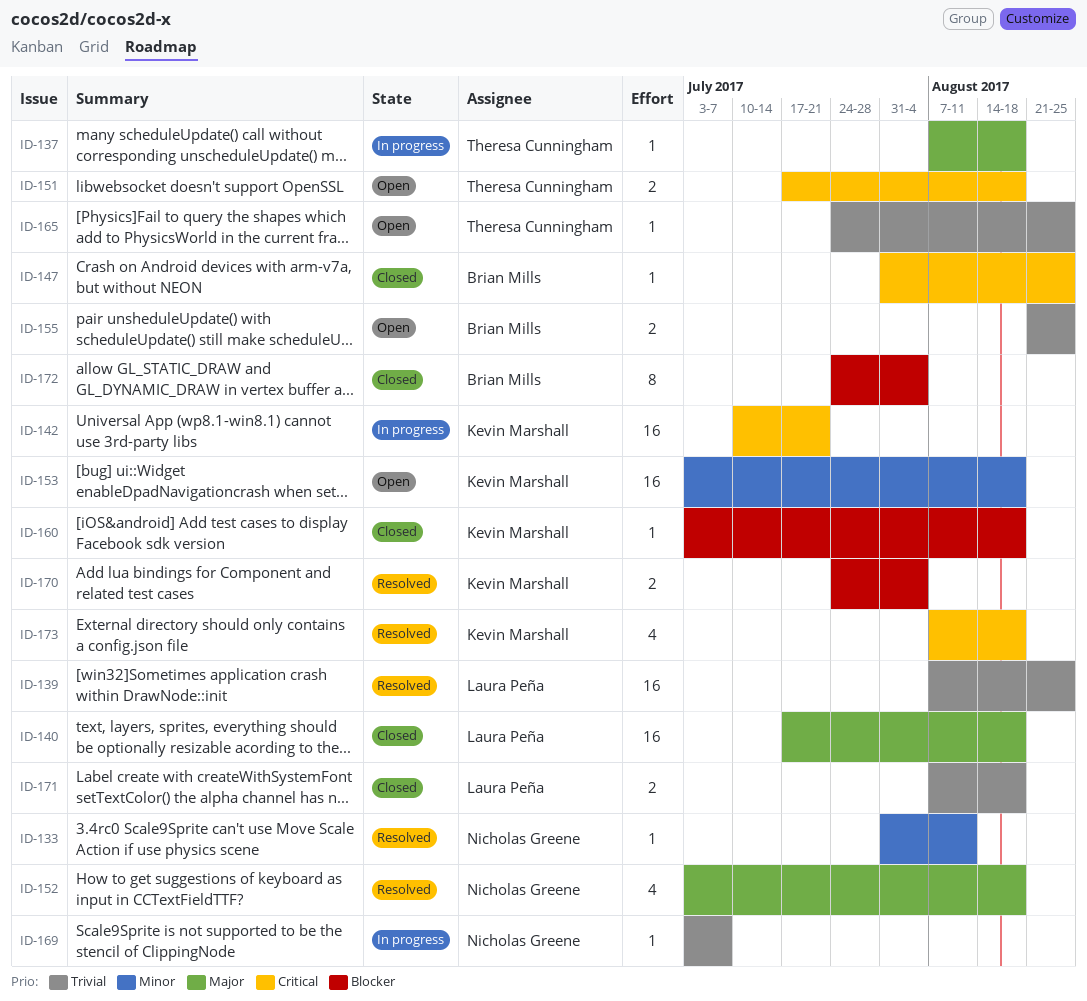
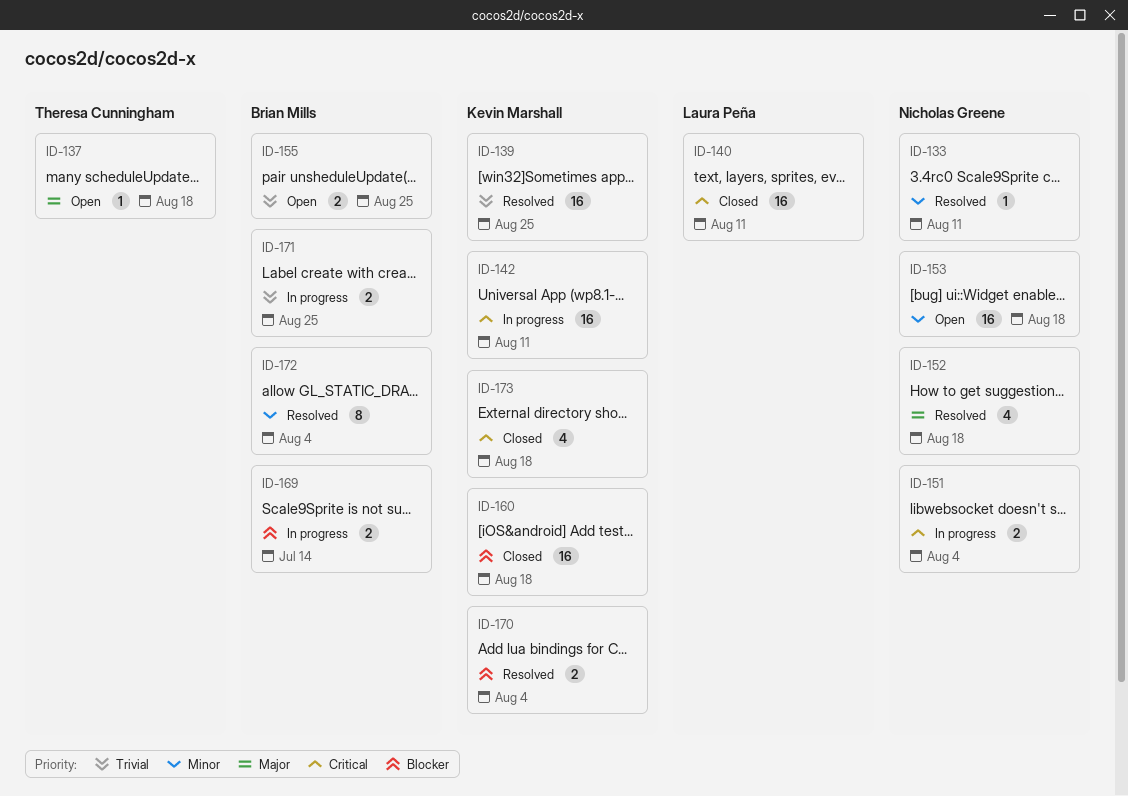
ID-137, status: In progress -> Open
ID-139, owner: Laura Peña -> Kevin Marshall
ID-140, priority: Major -> Critical
ID-140, due: Aug 18 -> Aug 11
ID-142, due: Jul 21 -> Aug 11
ID-147: present -> none
ID-151, status: Open -> In progress
ID-151, owner: Theresa Cunningham -> Nicholas Greene
ID-151, due: Aug 18 -> Aug 4
ID-153, owner: Kevin Marshall -> Nicholas Greene
ID-160, estimate: 1 -> 16
ID-165: present -> none
ID-169, owner: Nicholas Greene -> Brian Mills
ID-169, priority: Trivial -> Blocker
ID-169, estimate: 1 -> 2
ID-169, due: Jul 7 -> Jul 14
ID-171, status: Closed -> In progress
ID-171, owner: Laura Peña -> Brian Mills
ID-171, due: Aug 18 -> Aug 25
ID-172, status: Closed -> Resolved
ID-172, priority: Blocker -> Minor
ID-173, status: Resolved -> Closed

